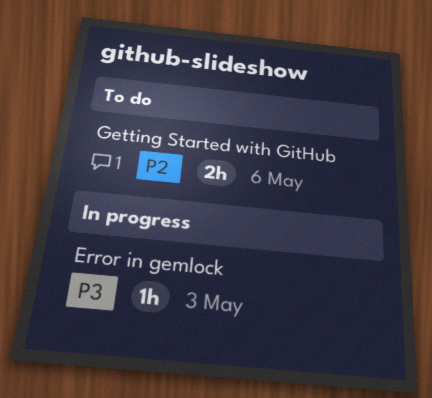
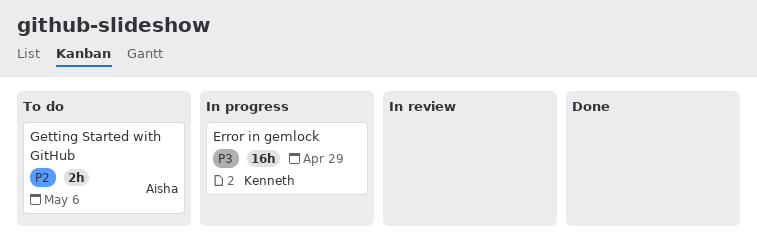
Error in gemlock, estimate: 1h -> 16h
Error in gemlock, due: May 3 -> Apr 29

